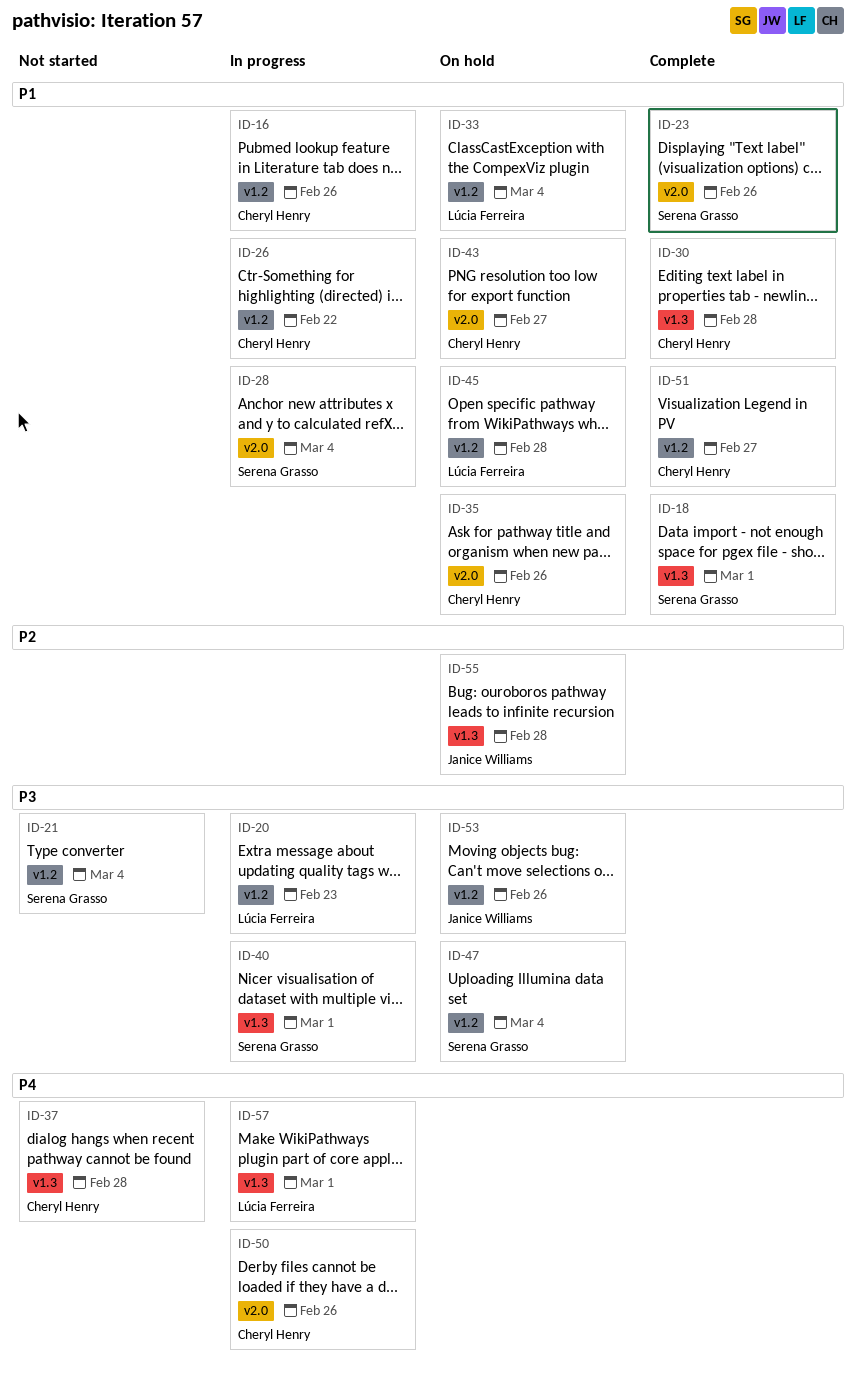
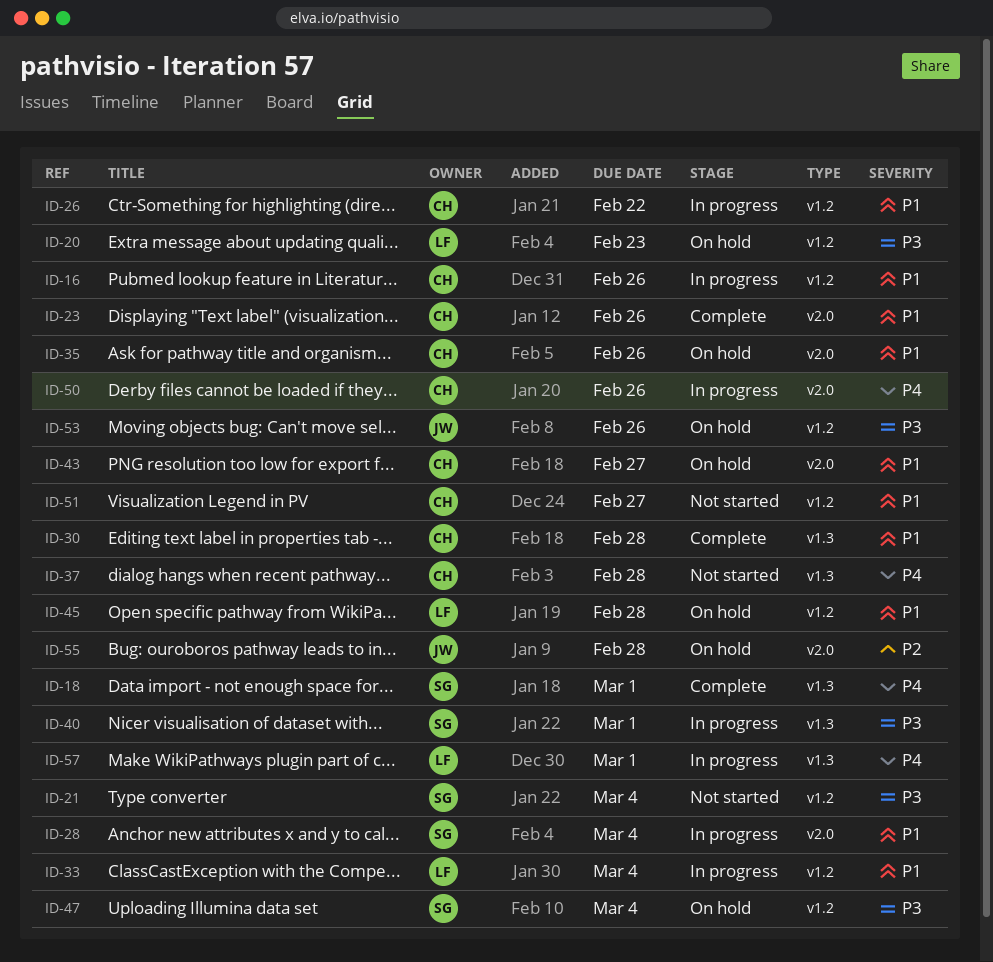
ID-18, priority: P1 -> P4
ID-20, status: In progress -> On hold
ID-23, owner: Serena Grasso -> Cheryl Henry
ID-33, status: On hold -> In progress
ID-51, status: Complete -> Not started
ID-55, label: v1.3 -> v2.0

